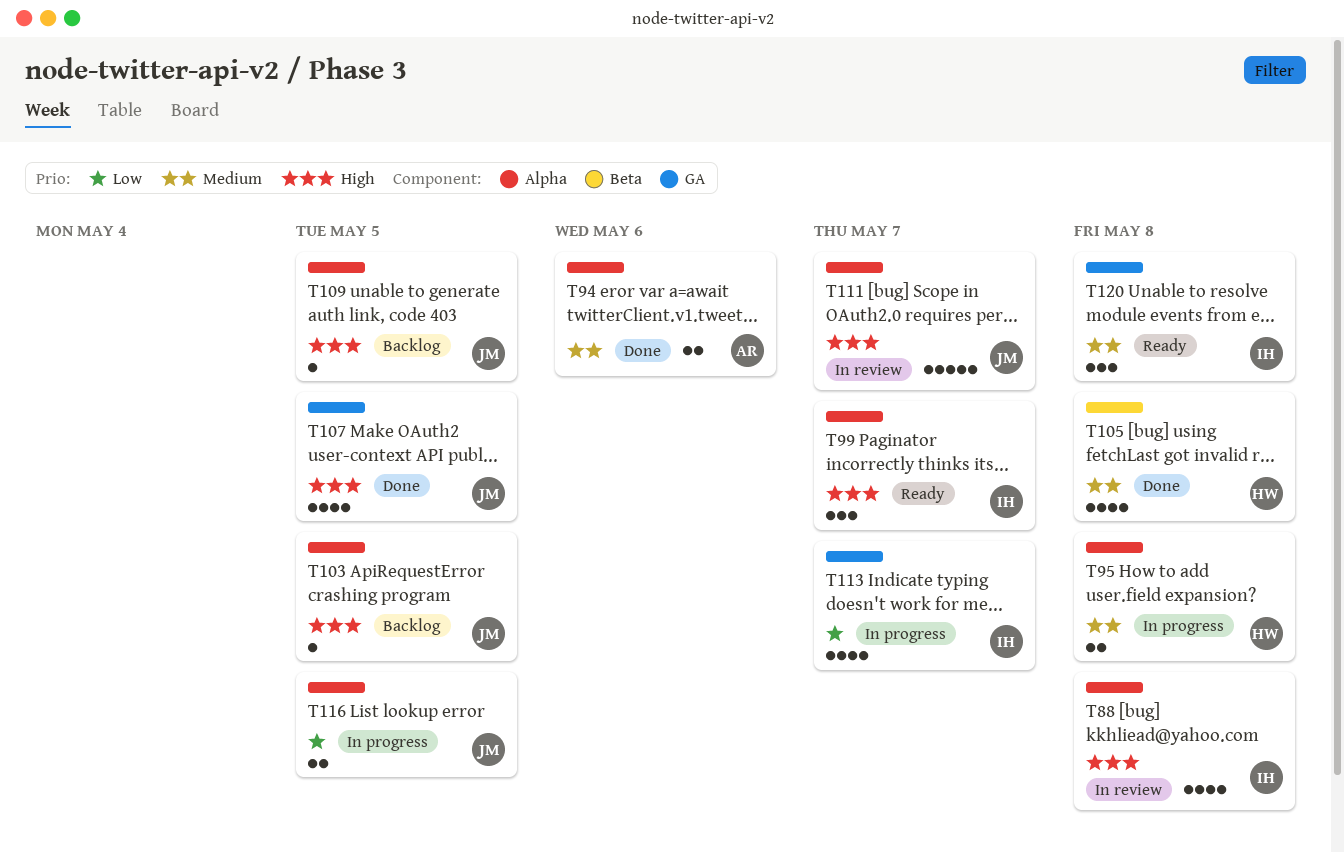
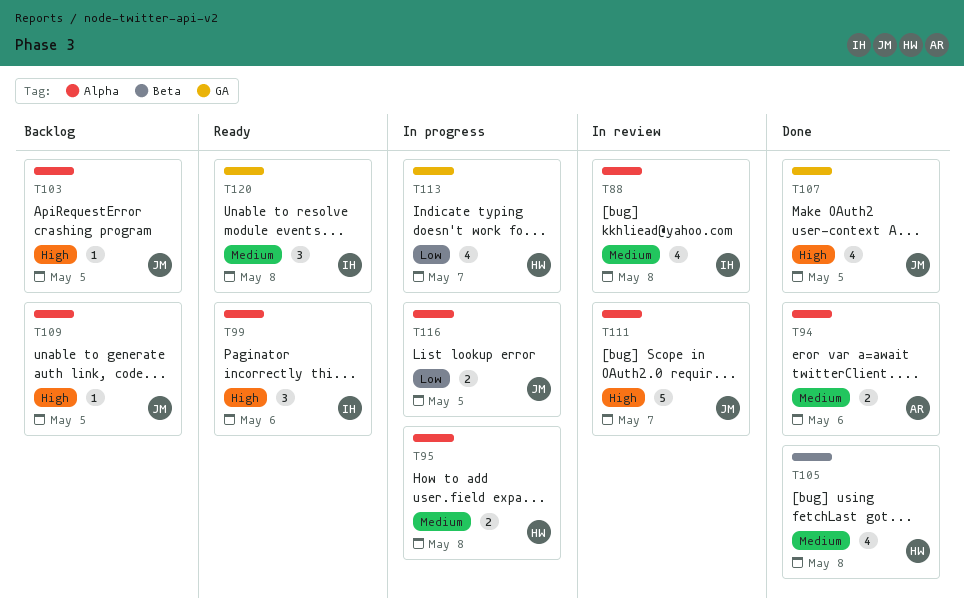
T88, priority: High -> Medium
T99, due: May 7 -> May 6
T113, owner: IH -> HW

